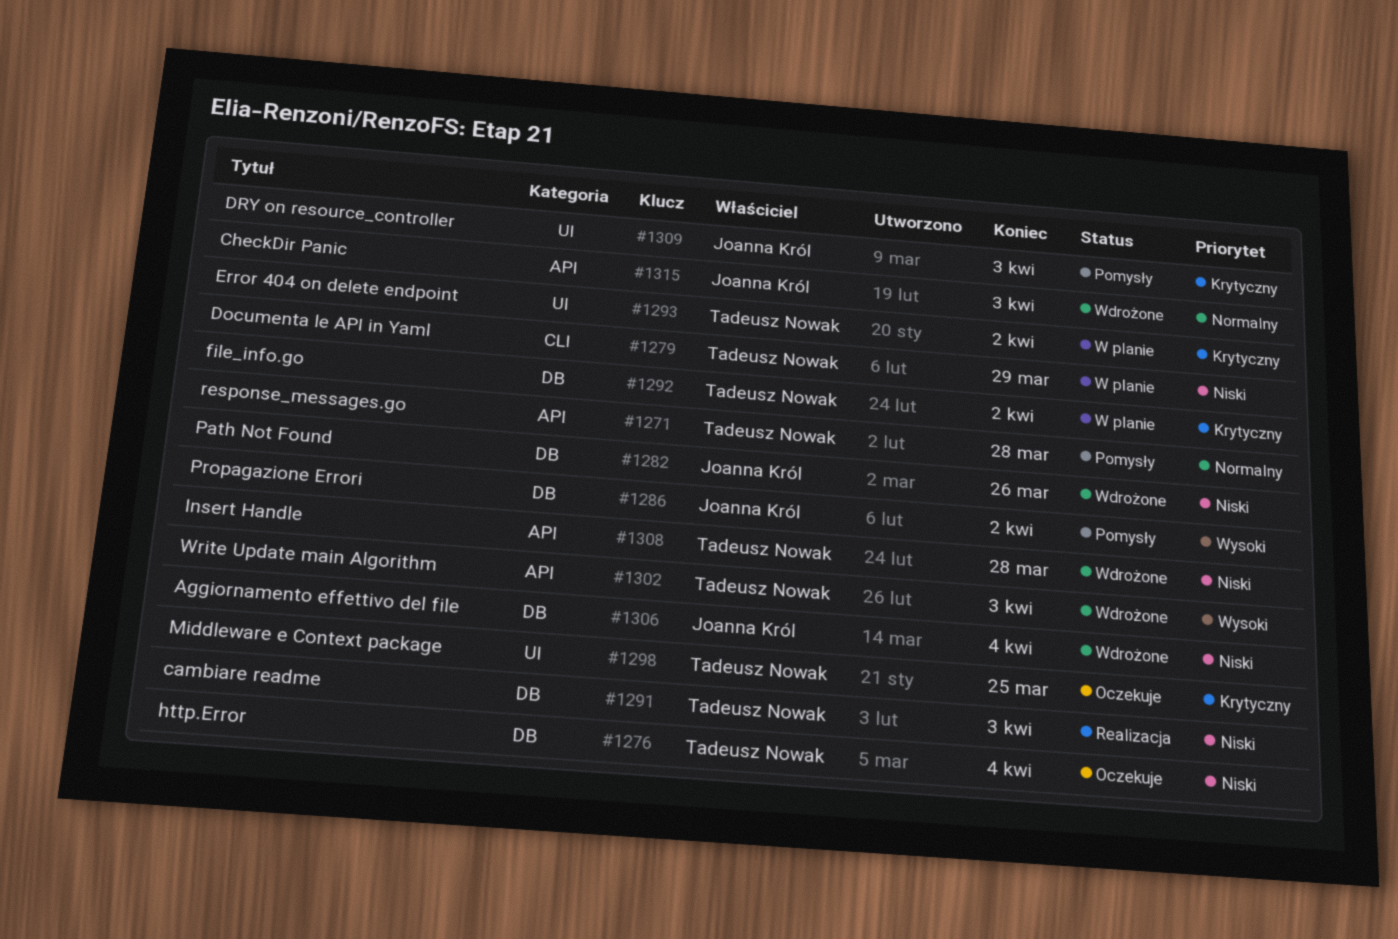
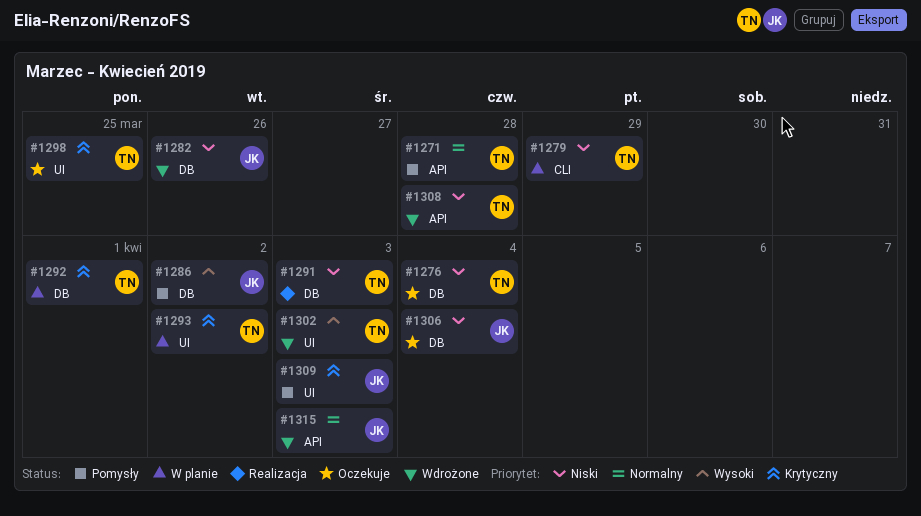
#1292, due: Apr 2 -> Apr 1
#1302, label: API -> UI
#1306, status: Wdrożone -> Oczekuje

